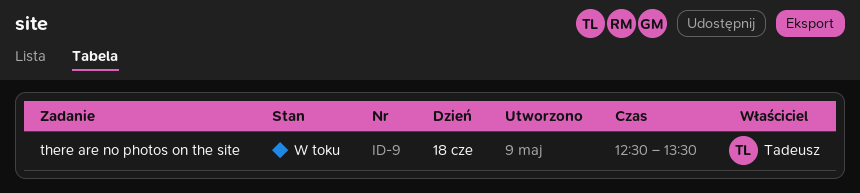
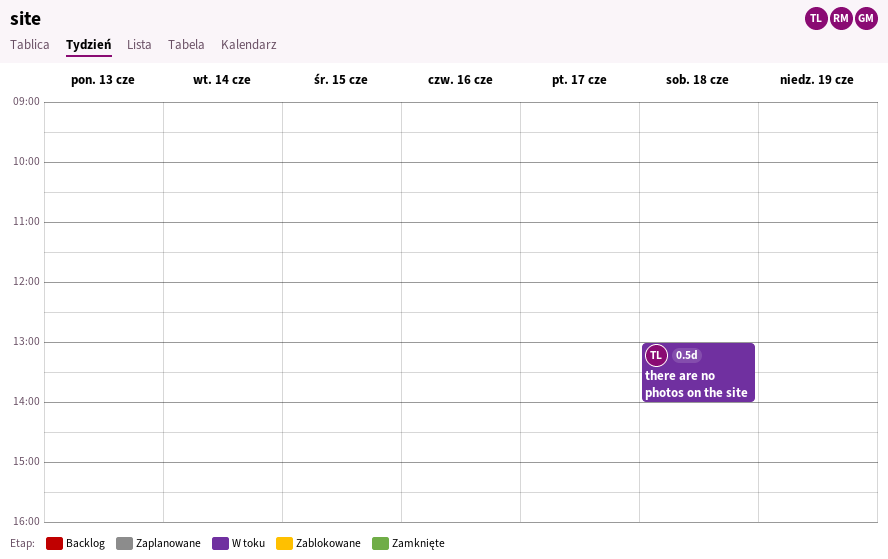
there are no photos on the site, begins: 12:30 -> 13:00
there are no photos on the site, ends: 13:30 -> 14:00

